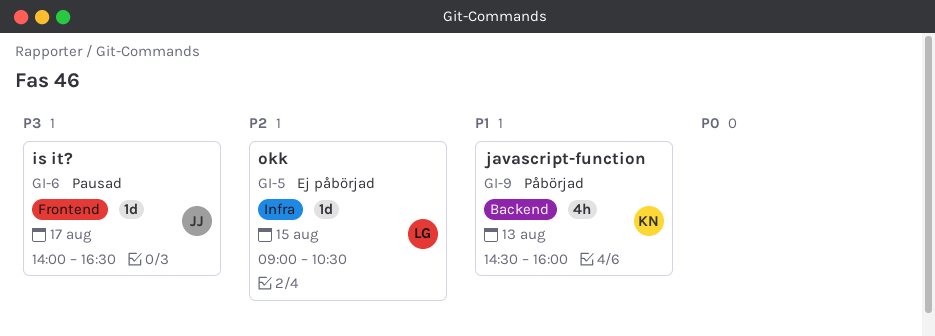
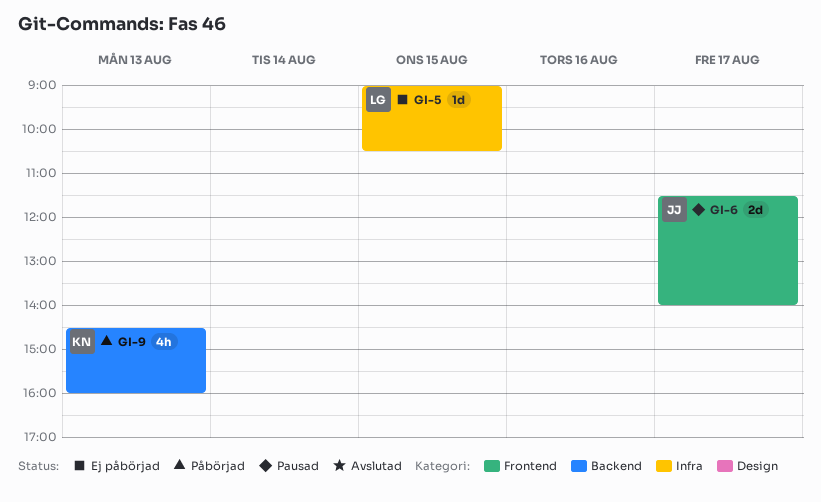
GI-6, estimate: 1d -> 2d
GI-6, begins: 14:00 -> 11:30
GI-6, ends: 16:30 -> 14:00

